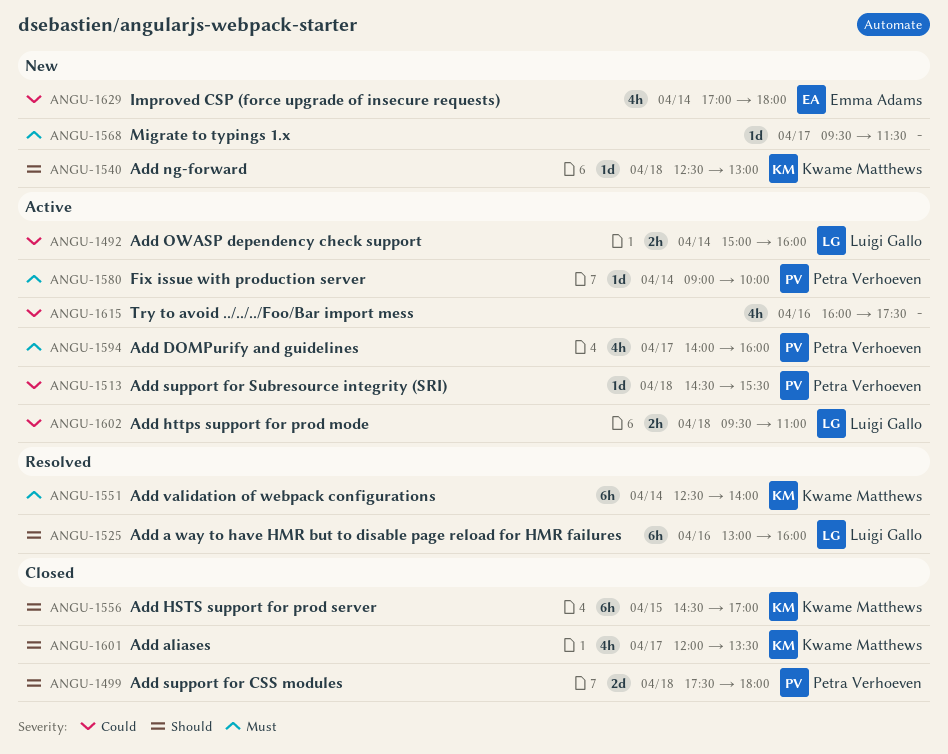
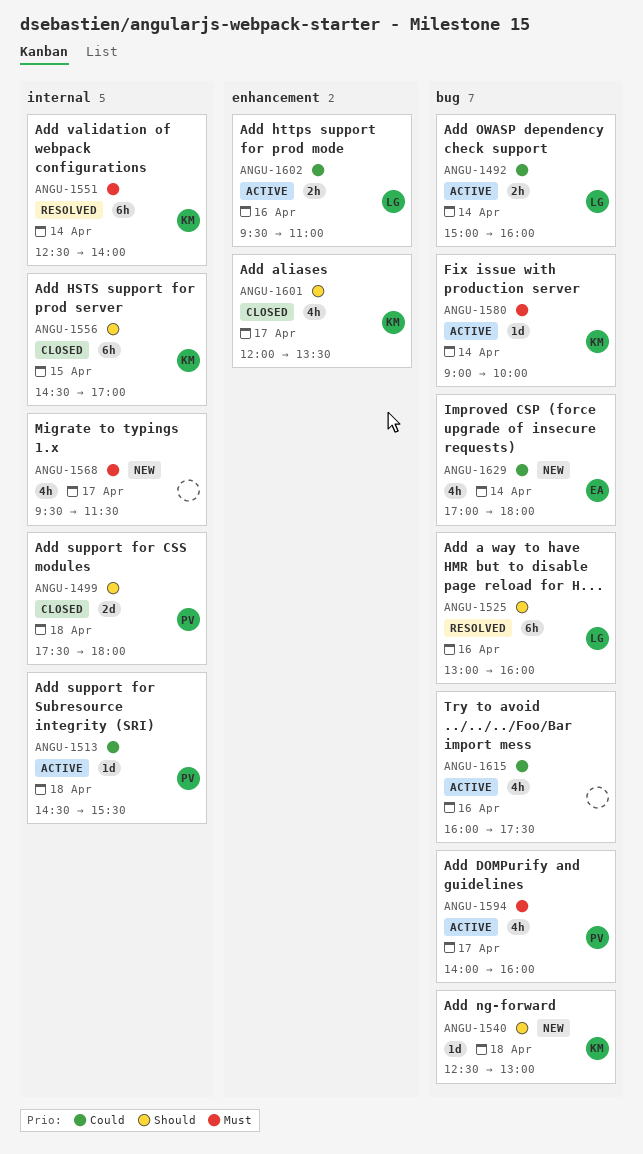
ANGU-1568, estimate: 1d -> 4h
ANGU-1580, owner: Petra Verhoeven -> Kwame Matthews
ANGU-1602, day: Apr 18 -> Apr 16

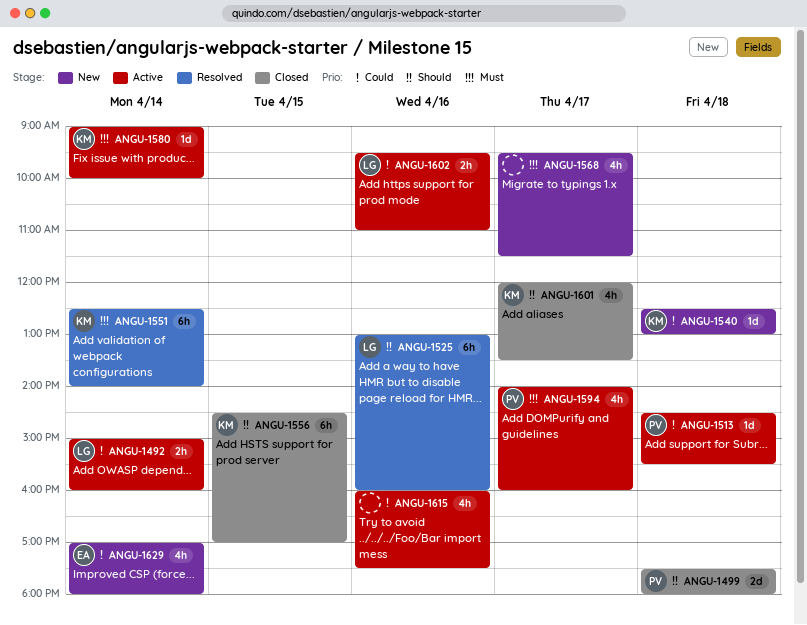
ANGU-1540, priority: Should -> Could

